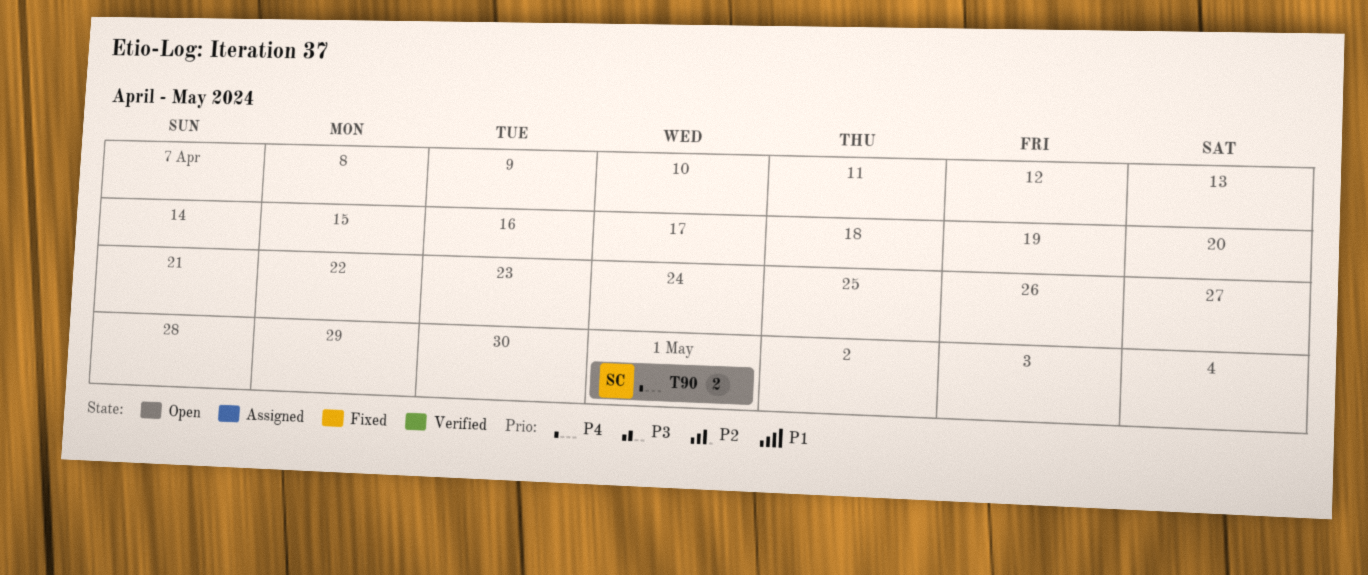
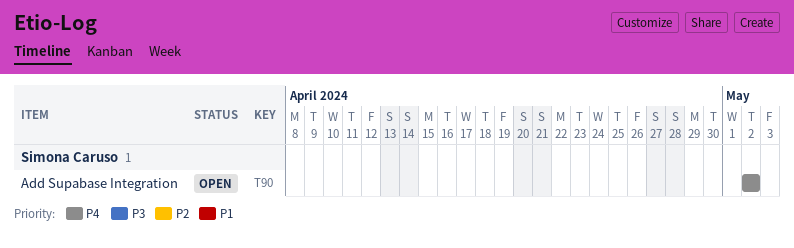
T90, start: May 1 -> May 2
T90, due: May 1 -> May 2

